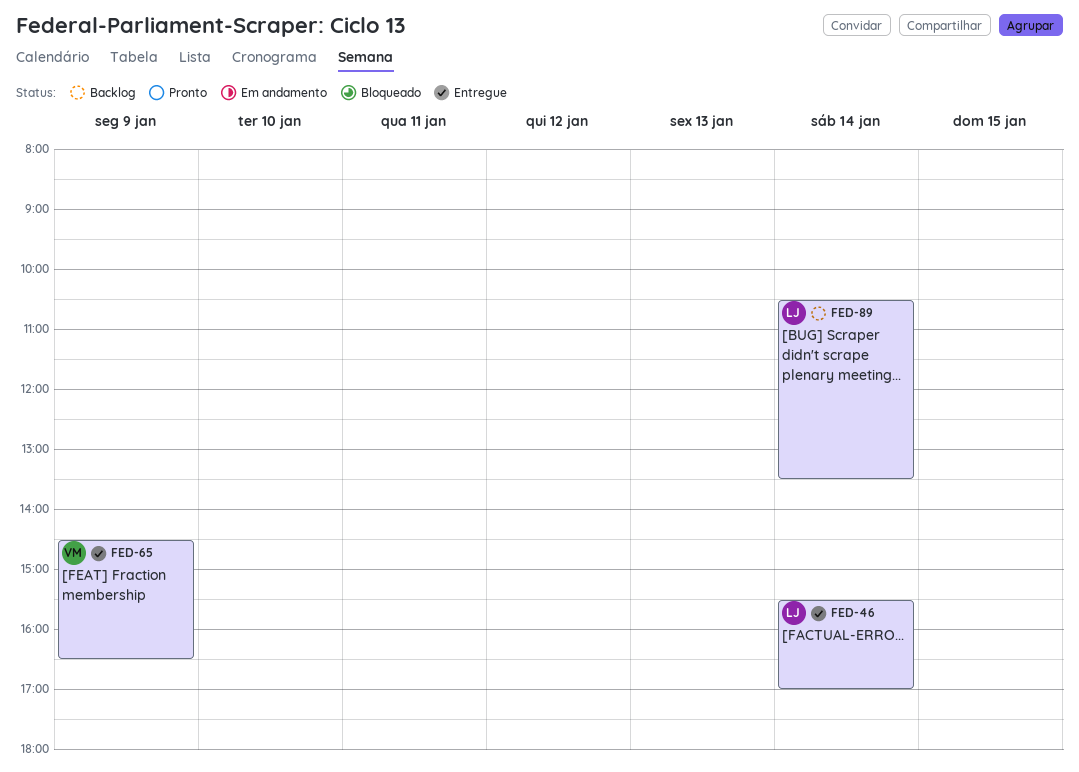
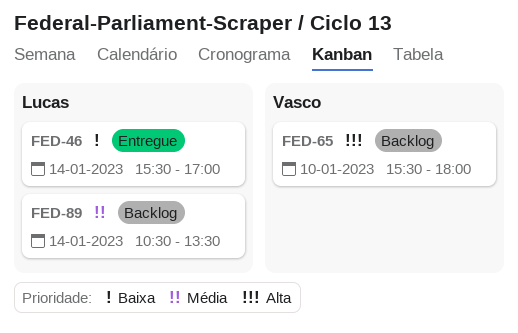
FED-65, status: Entregue -> Backlog
FED-65, day: Jan 9 -> Jan 10
FED-65, begins: 14:30 -> 15:30
FED-65, ends: 16:30 -> 18:00

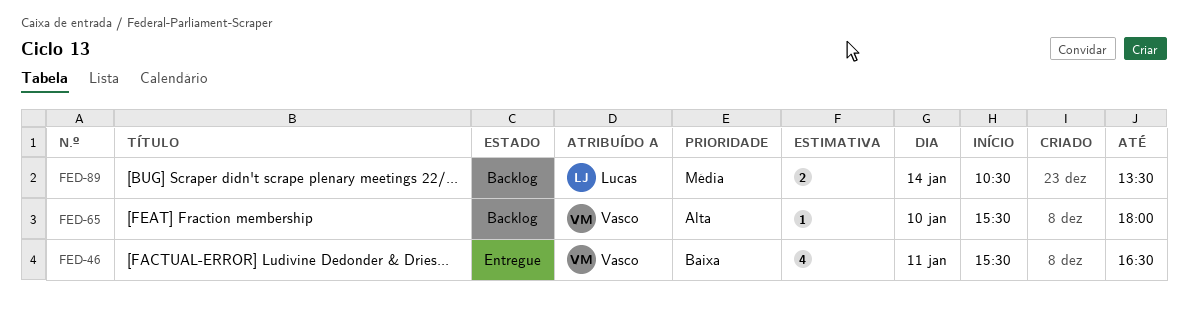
FED-46, owner: Lucas -> Vasco
FED-46, day: Jan 14 -> Jan 11
FED-46, ends: 17:00 -> 16:30

